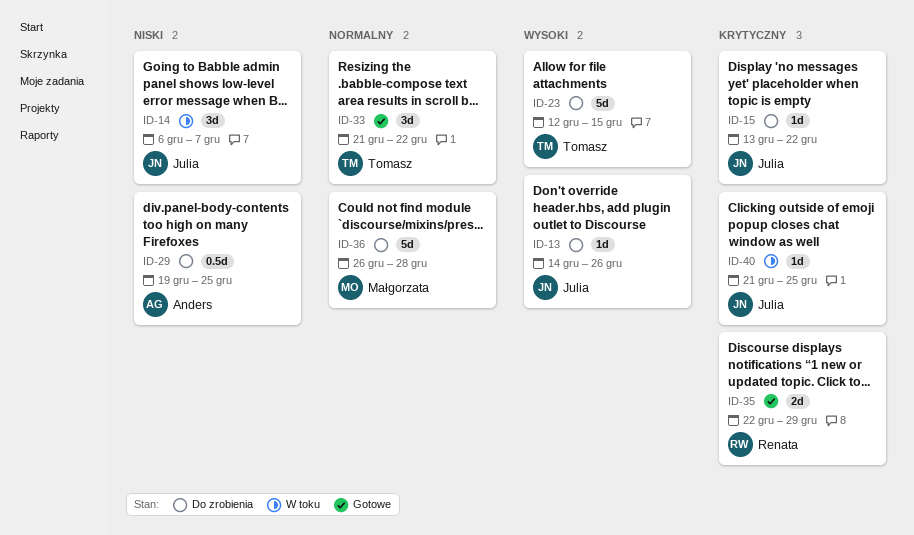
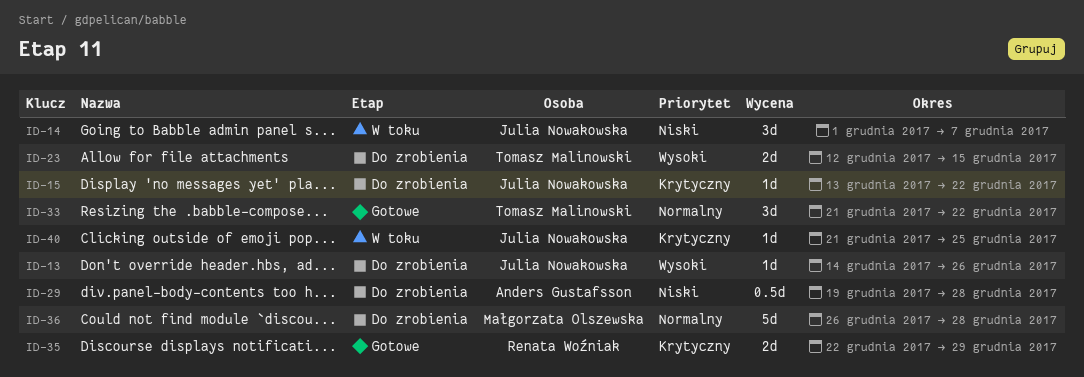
ID-14, start: Dec 6 -> Dec 1
ID-23, estimate: 5d -> 2d
ID-29, due: Dec 25 -> Dec 28

